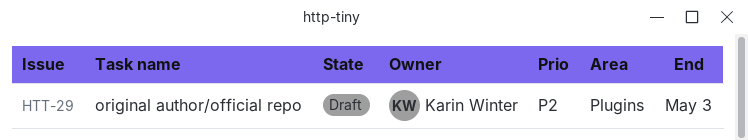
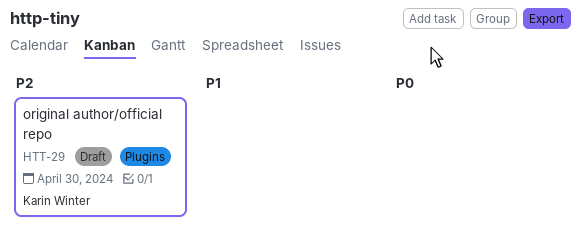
HTT-29, due: May 3 -> Apr 30

